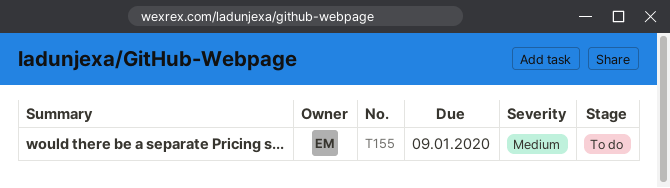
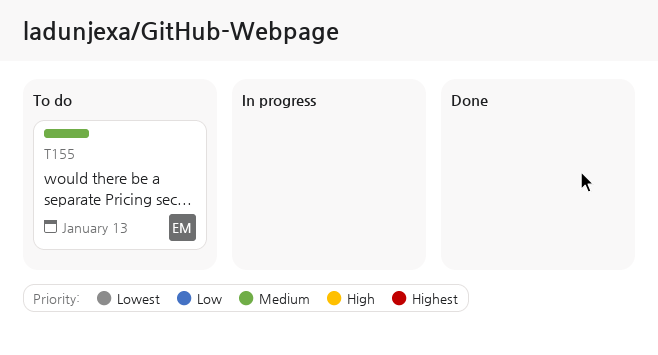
T155, due: Jan 9 -> Jan 13

